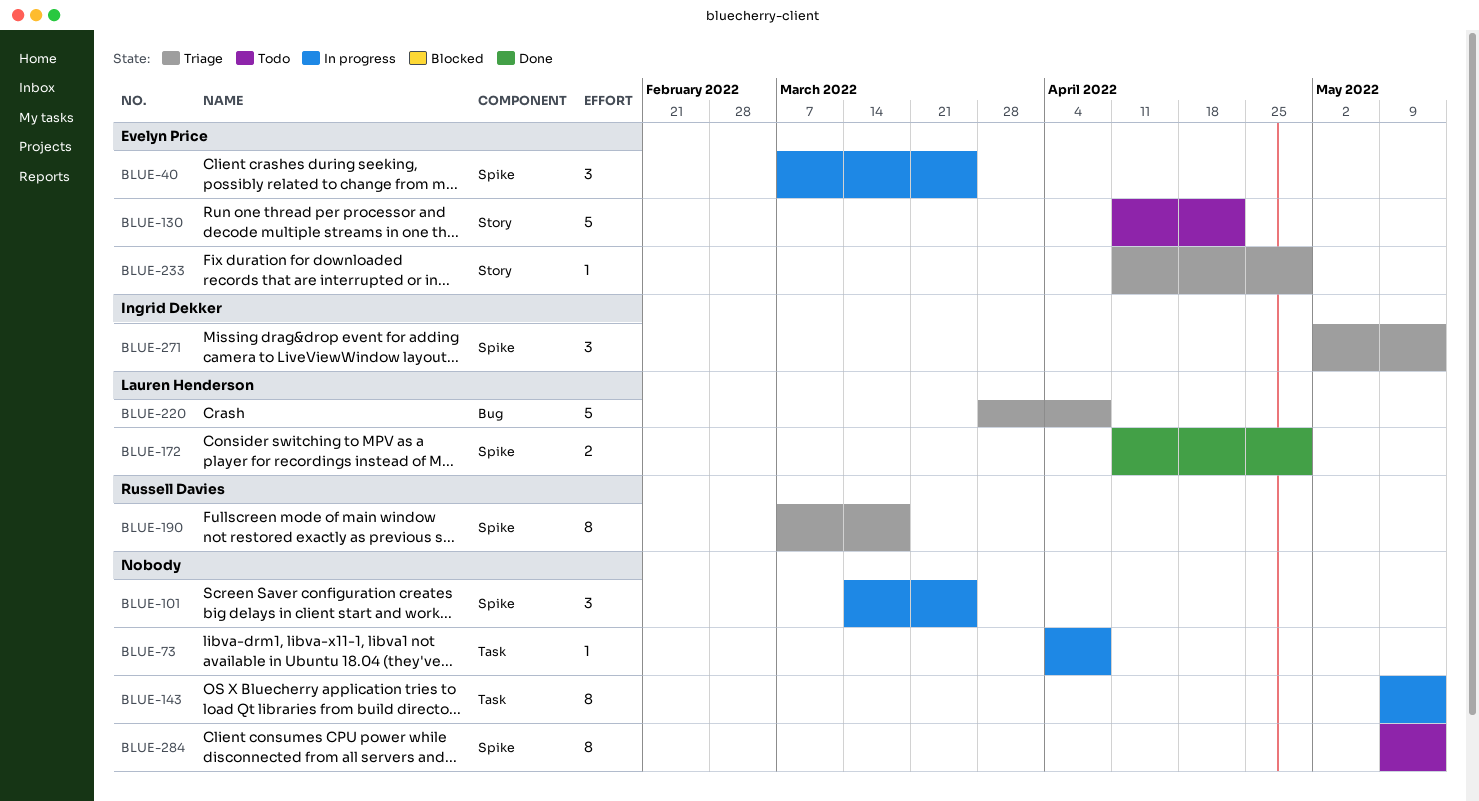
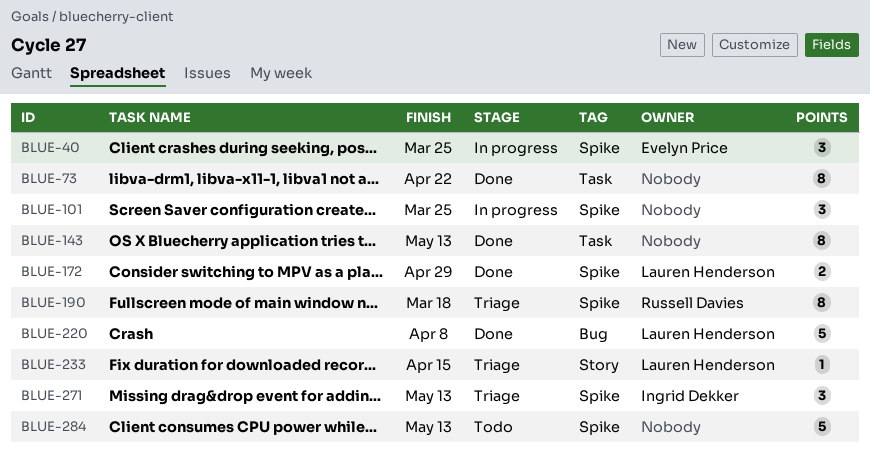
BLUE-73, status: In progress -> Done
BLUE-73, estimate: 1 -> 8
BLUE-73, due: Apr 8 -> Apr 22
BLUE-130: present -> none
BLUE-143, status: In progress -> Done
BLUE-220, status: Triage -> Done
BLUE-233, owner: Evelyn Price -> Lauren Henderson
BLUE-233, due: Apr 29 -> Apr 15
BLUE-284, estimate: 8 -> 5

